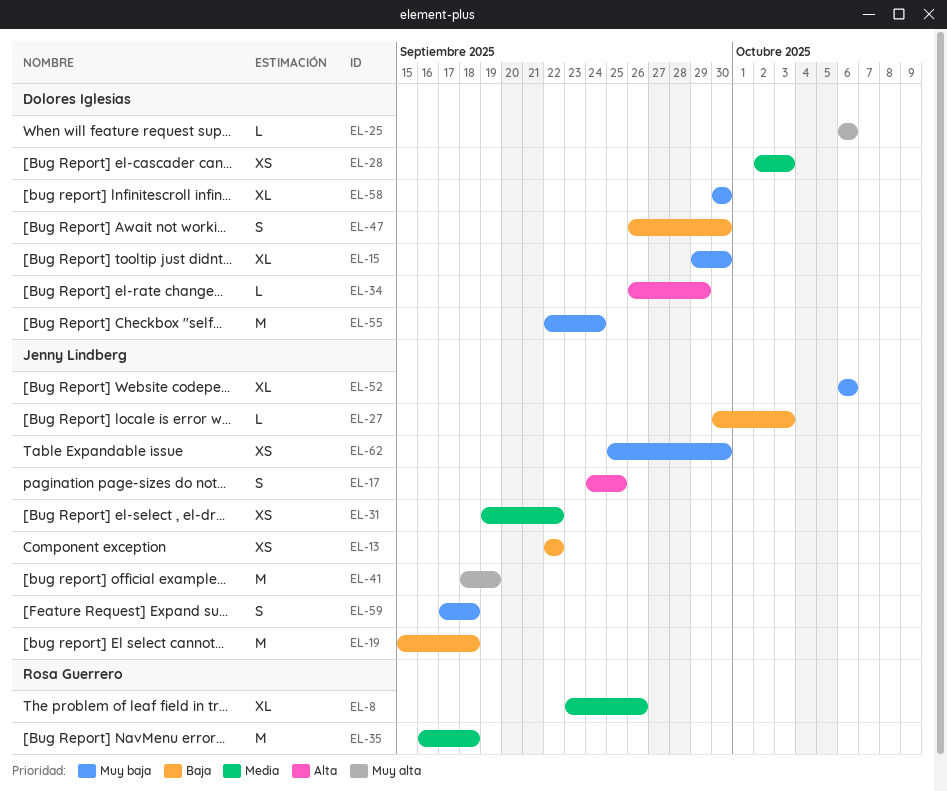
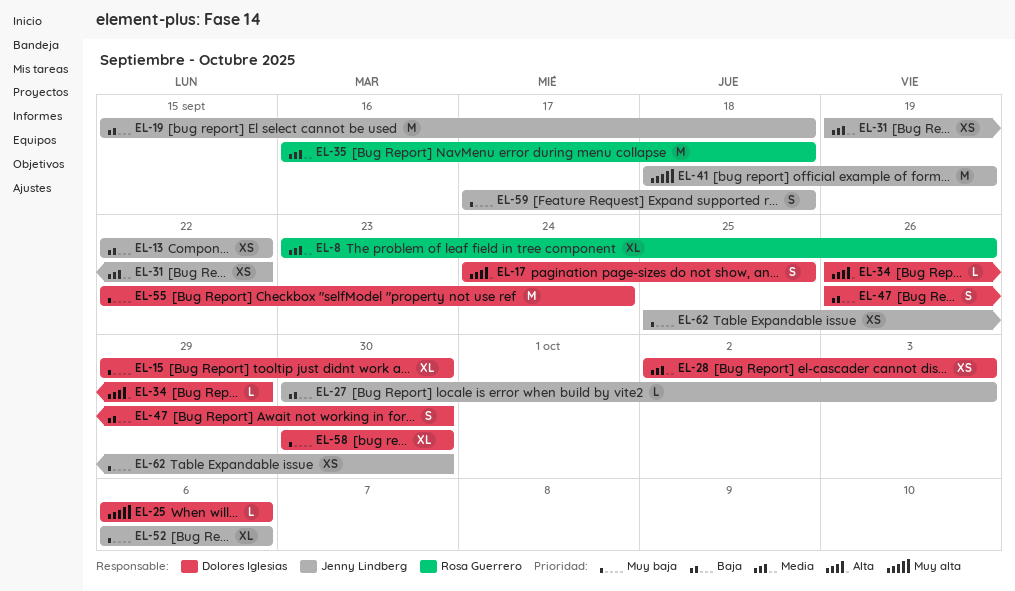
EL-17, owner: Jenny Lindberg -> Dolores Iglesias

